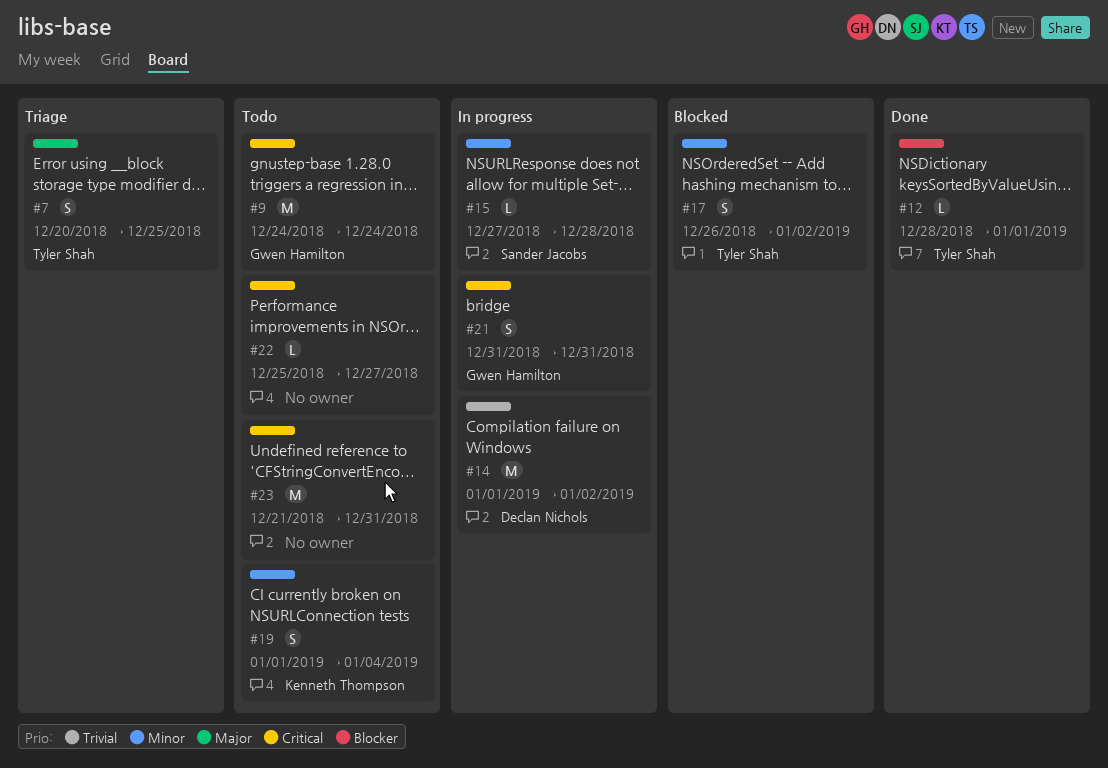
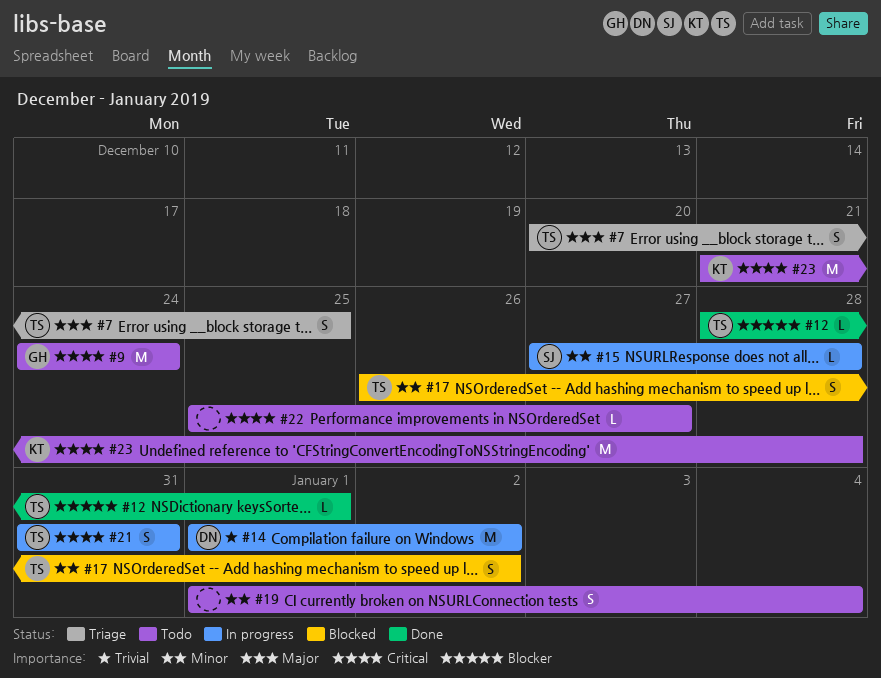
#19, owner: Kenneth Thompson -> none
#21, owner: Gwen Hamilton -> Tyler Shah
#23, owner: none -> Kenneth Thompson
#23, due: Dec 31 -> Dec 28

